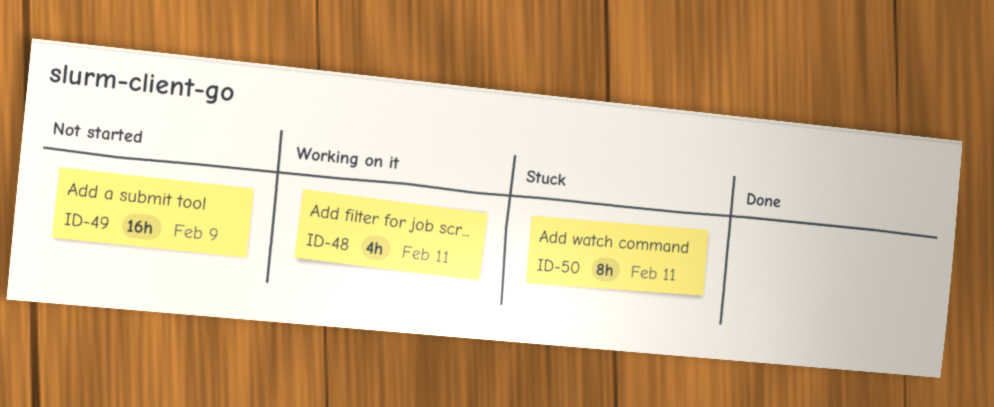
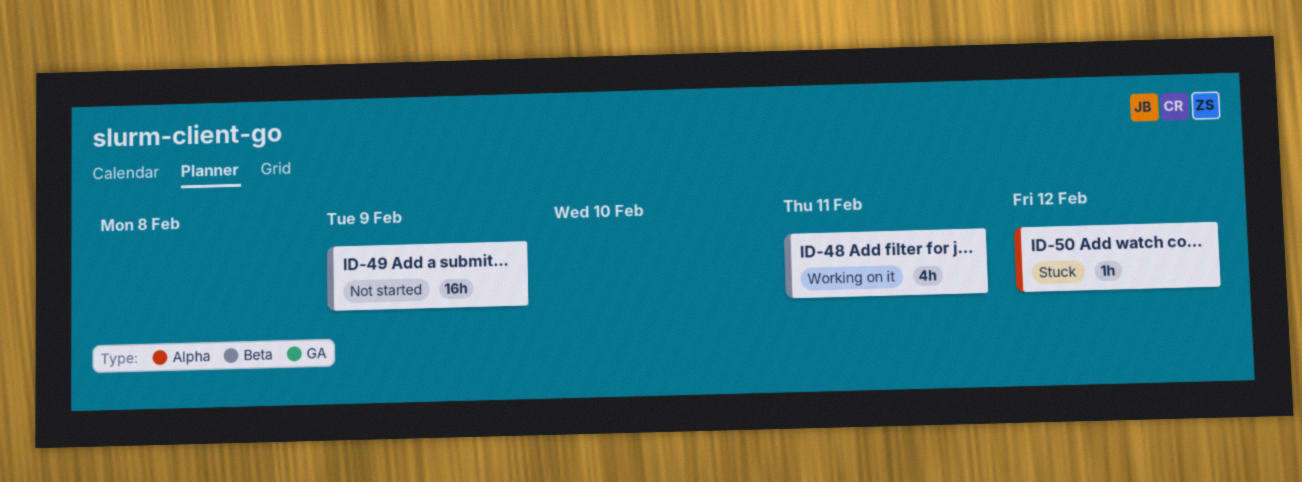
ID-50, estimate: 8h -> 1h
ID-50, due: Feb 11 -> Feb 12

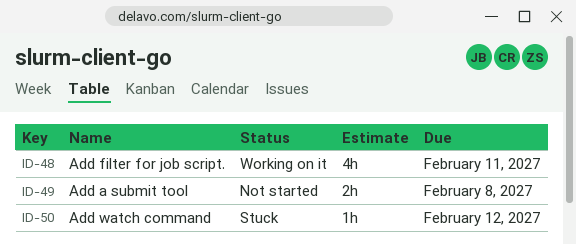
ID-49, estimate: 16h -> 2h
ID-49, due: Feb 9 -> Feb 8

